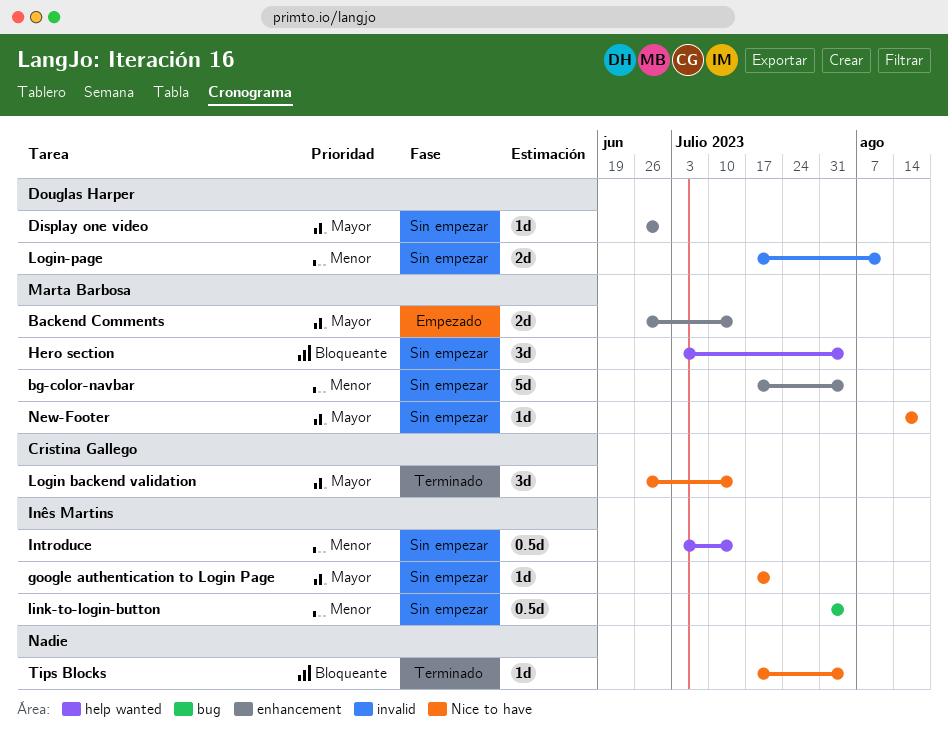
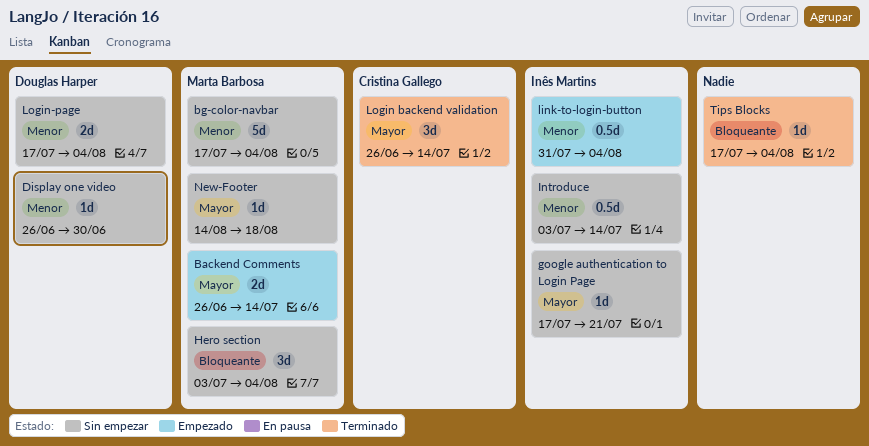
Display one video, priority: Mayor -> Menor
link-to-login-button, status: Sin empezar -> Empezado
Login-page, due: Aug 11 -> Aug 4

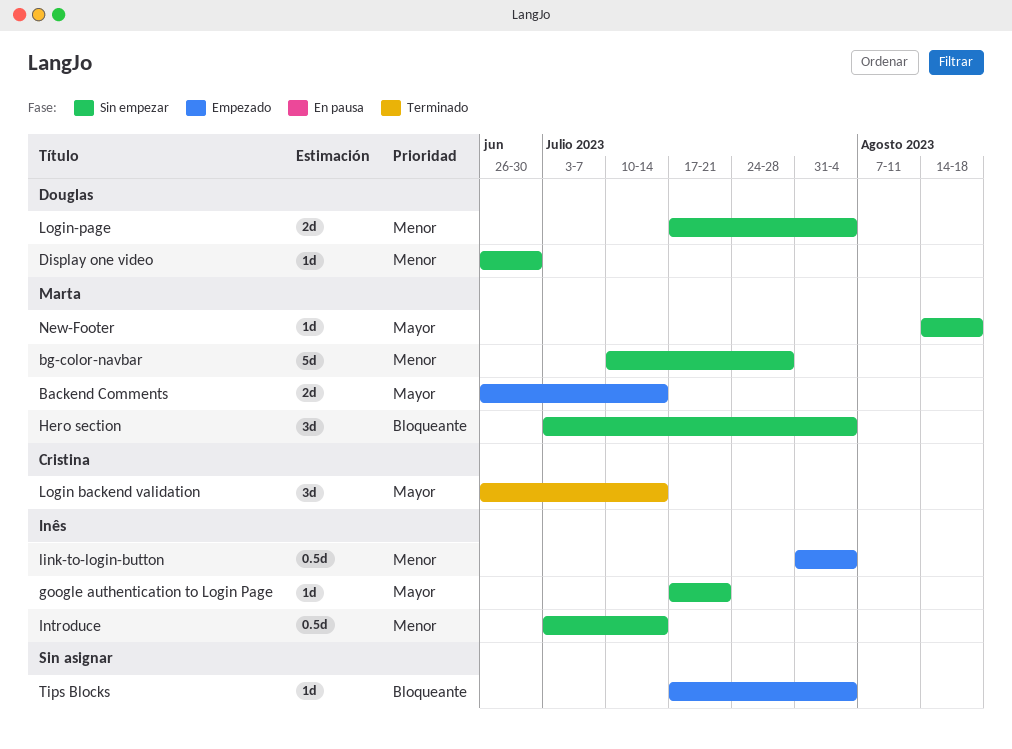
bg-color-navbar, start: Jul 17 -> Jul 10
bg-color-navbar, due: Aug 4 -> Jul 28
Tips Blocks, status: Terminado -> Empezado

